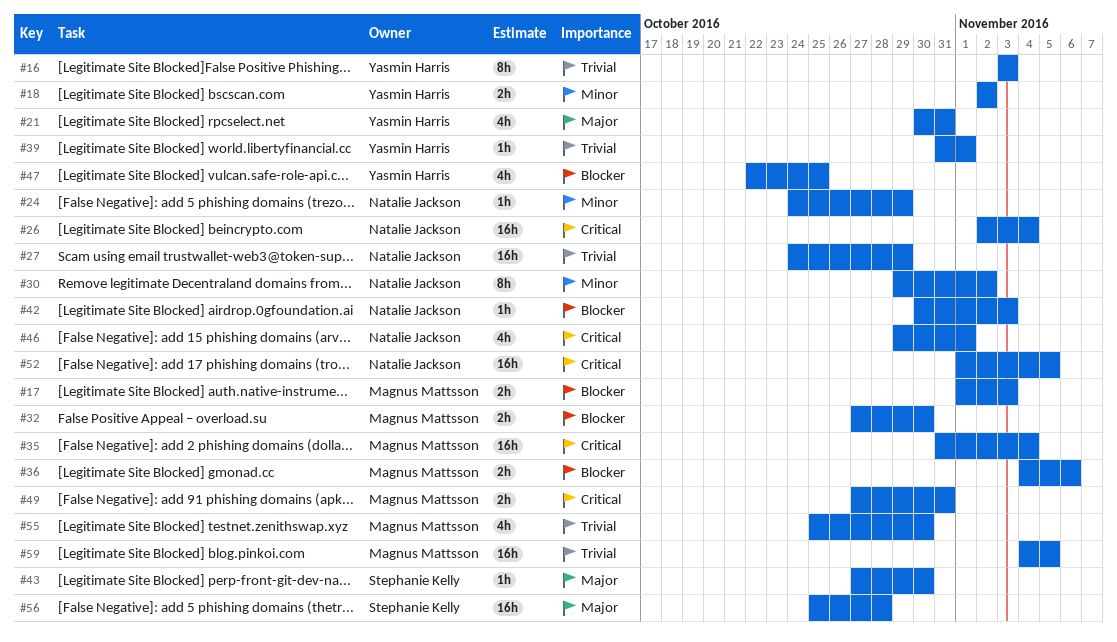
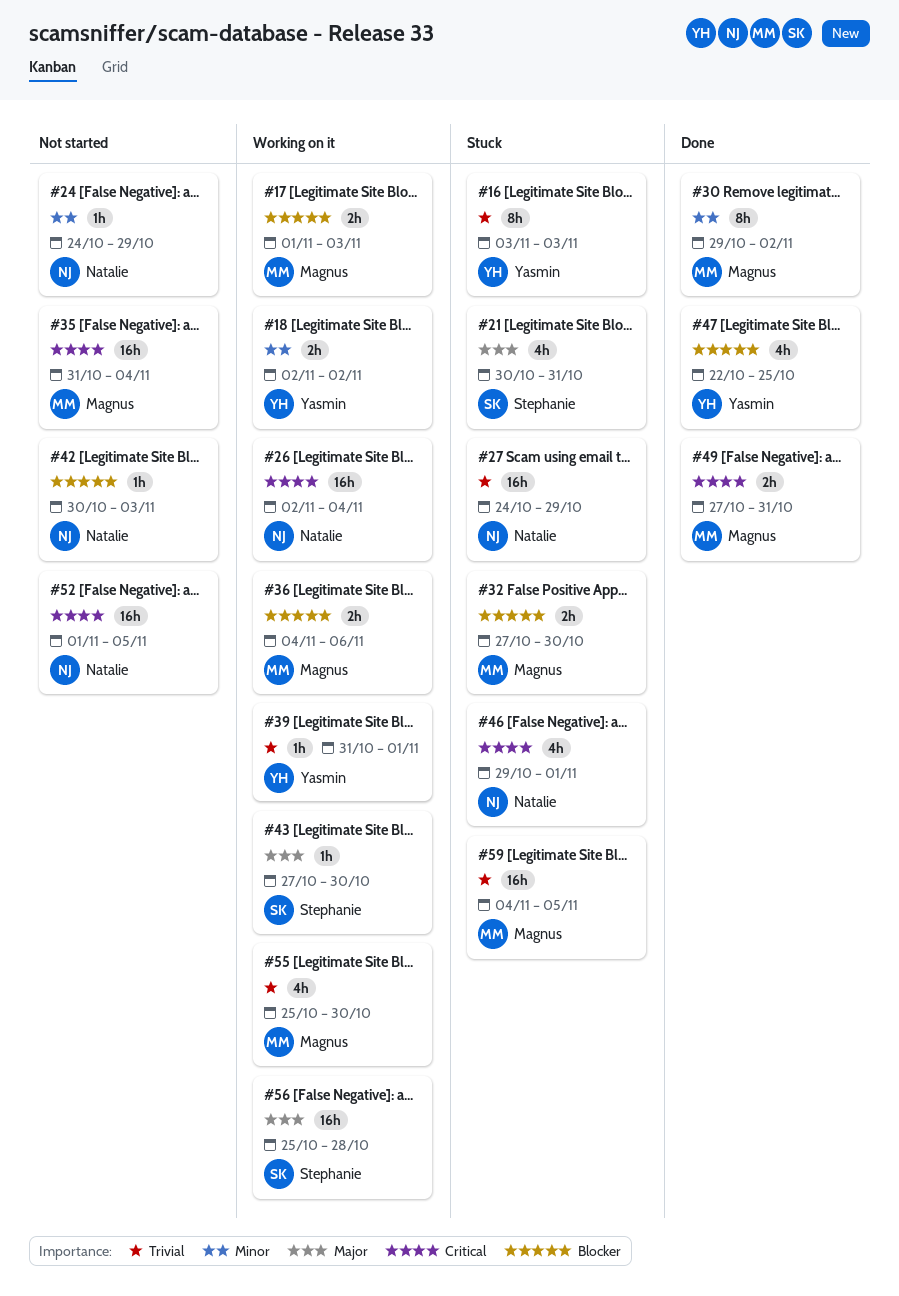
#21, owner: Yasmin Harris -> Stephanie Kelly
#30, owner: Natalie Jackson -> Magnus Mattsson

